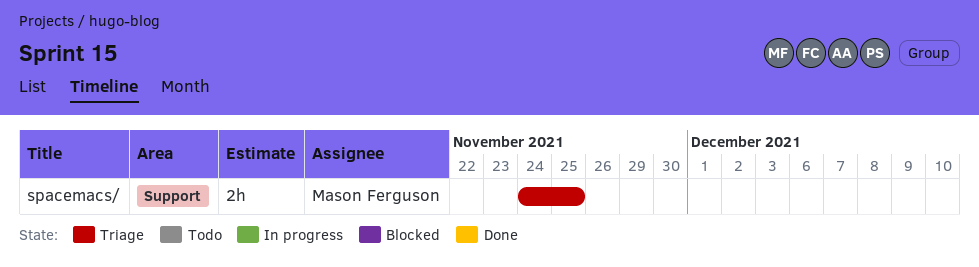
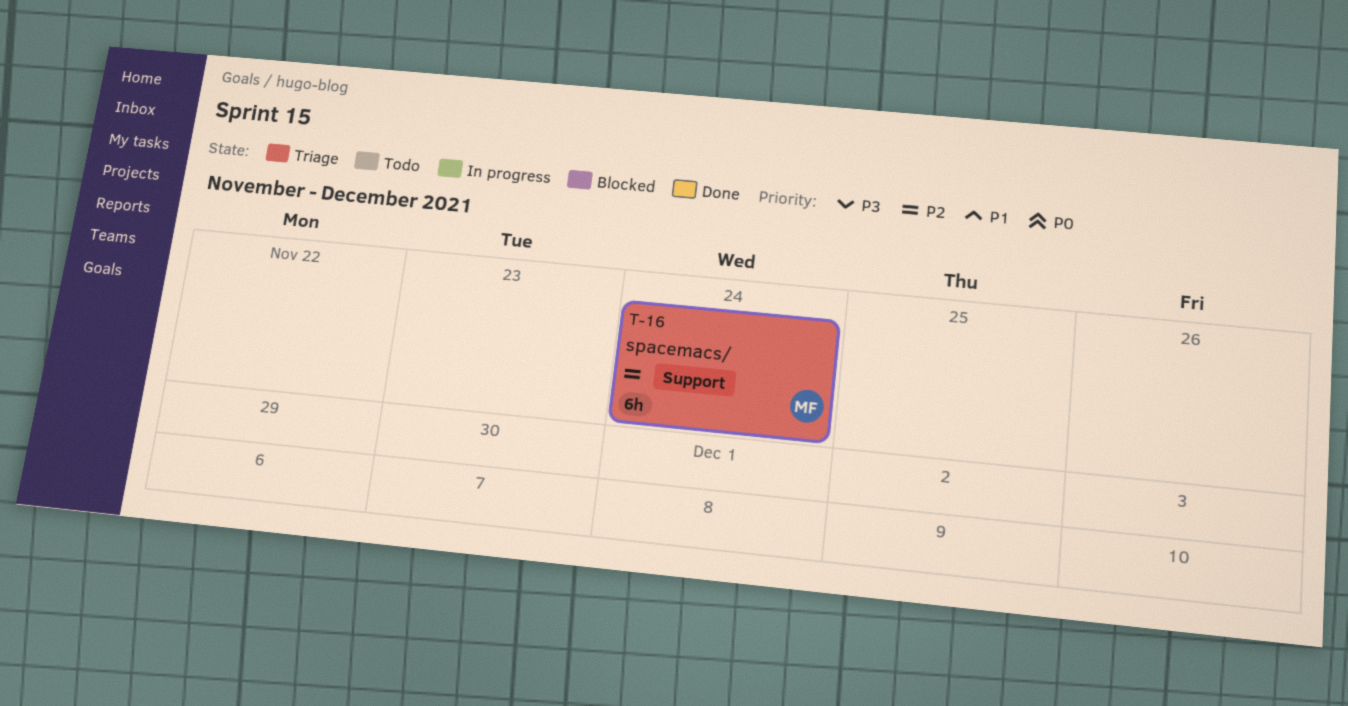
spacemacs/, estimate: 2h -> 6h
spacemacs/, due: Nov 25 -> Nov 24

